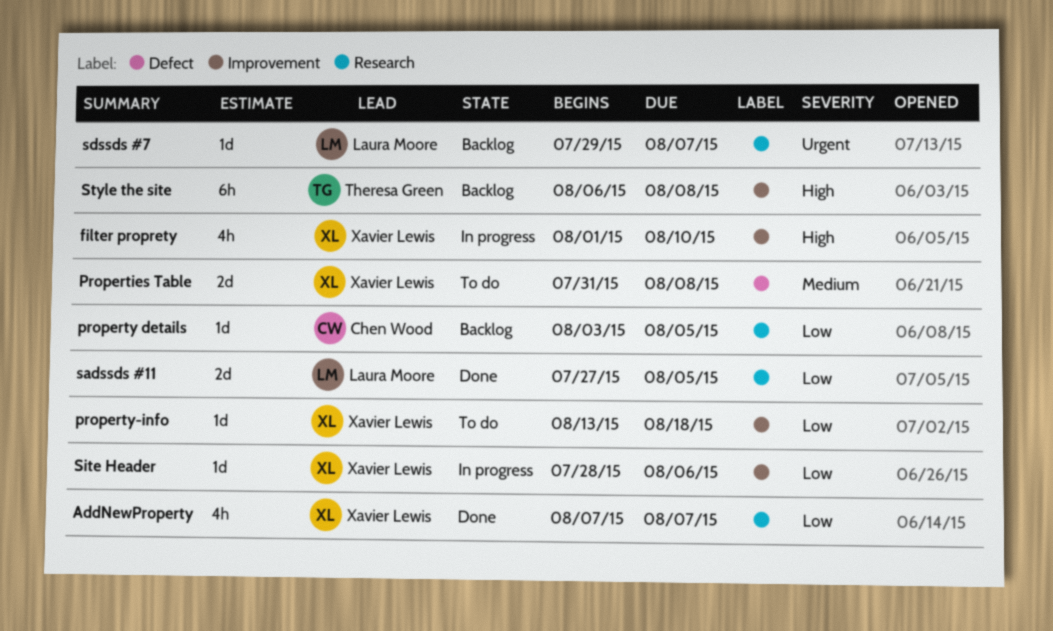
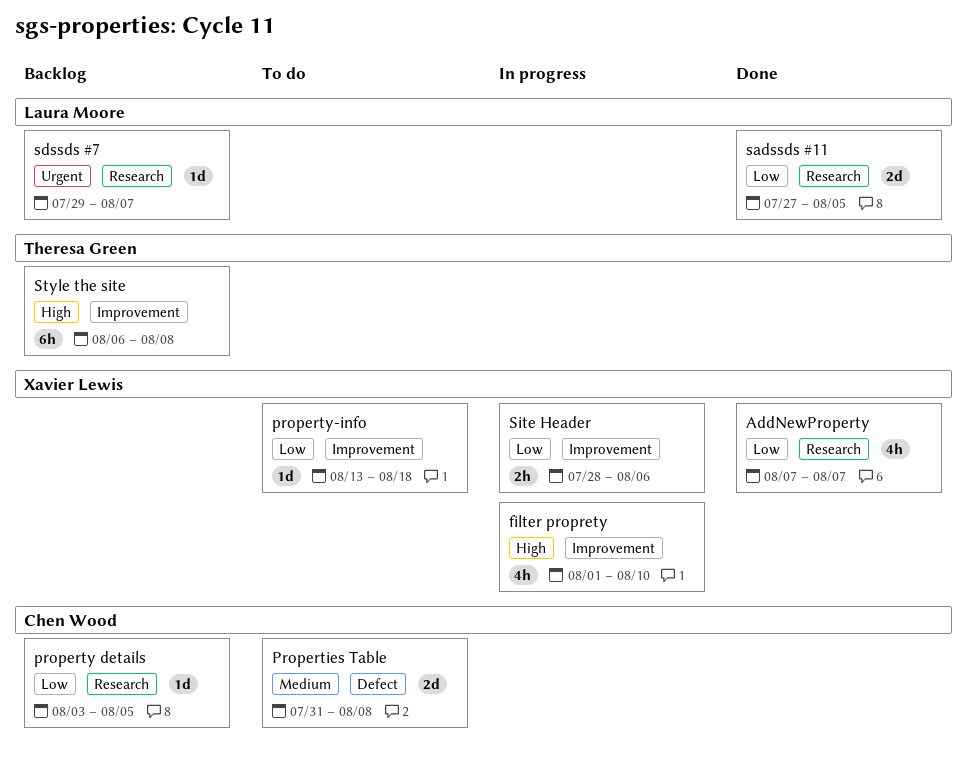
Properties Table, owner: Xavier Lewis -> Chen Wood
Site Header, estimate: 1d -> 2h

